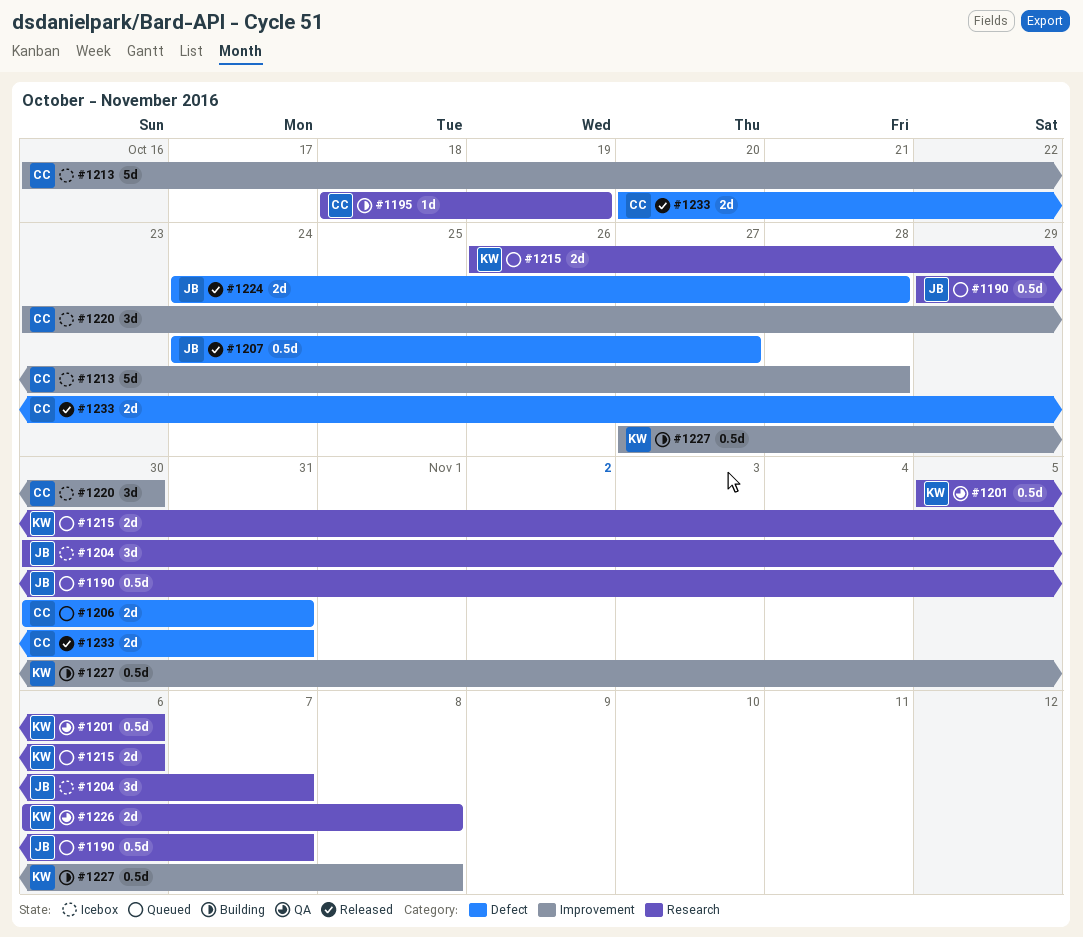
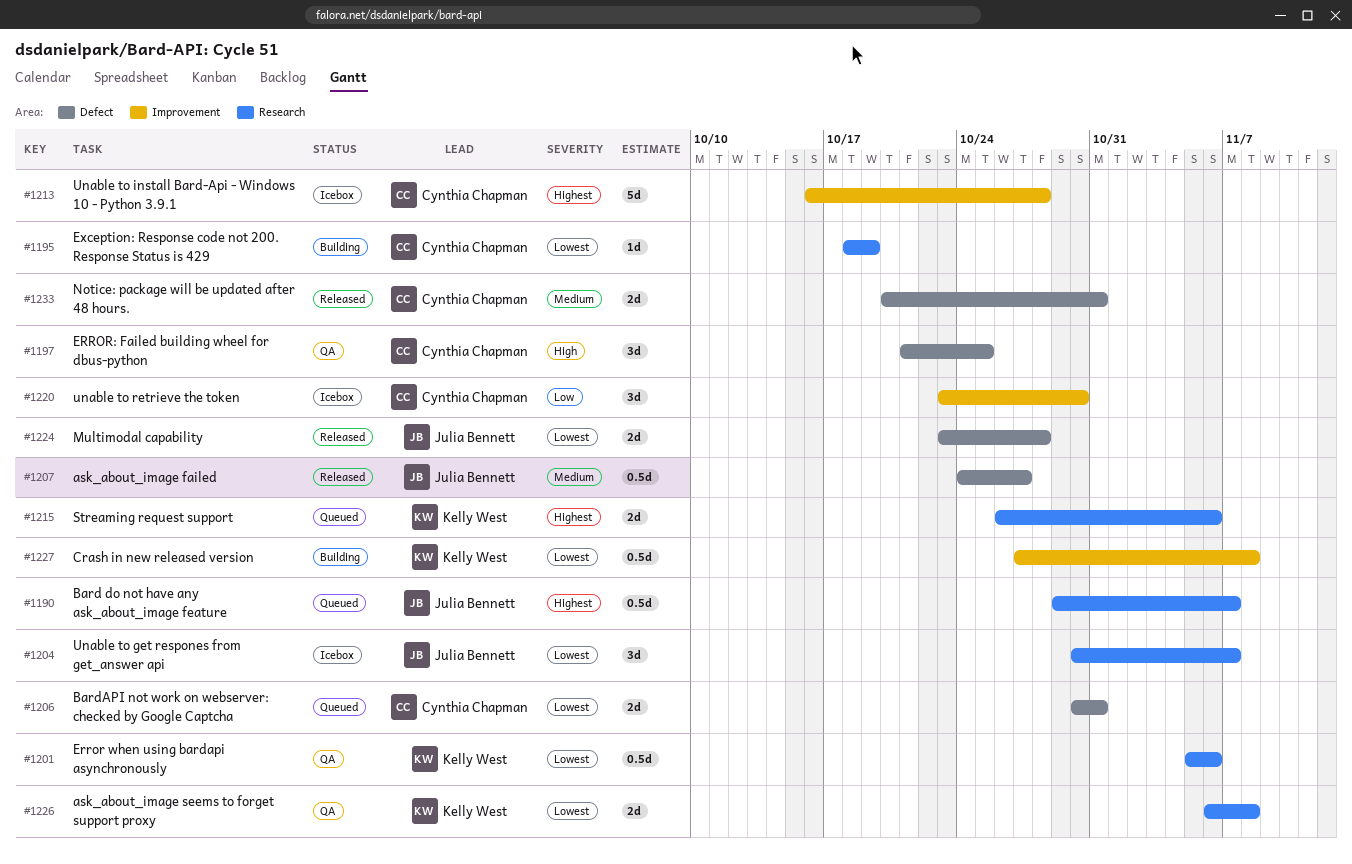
#1197: none -> present
#1224, start: Oct 24 -> Oct 23

